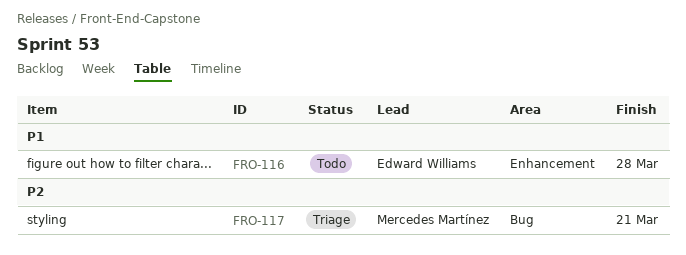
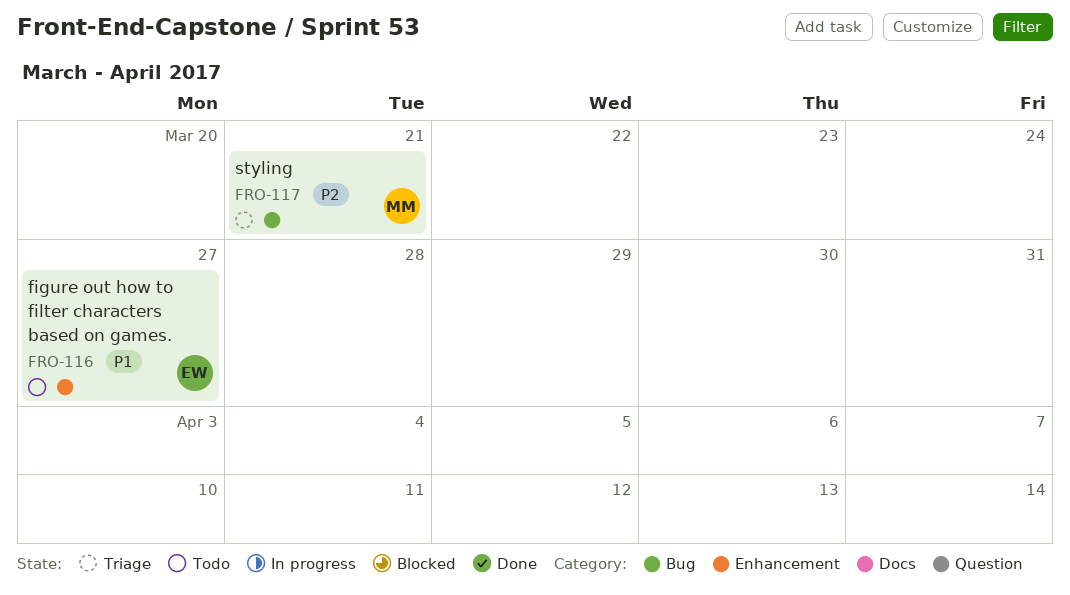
FRO-116, due: Mar 28 -> Mar 27

